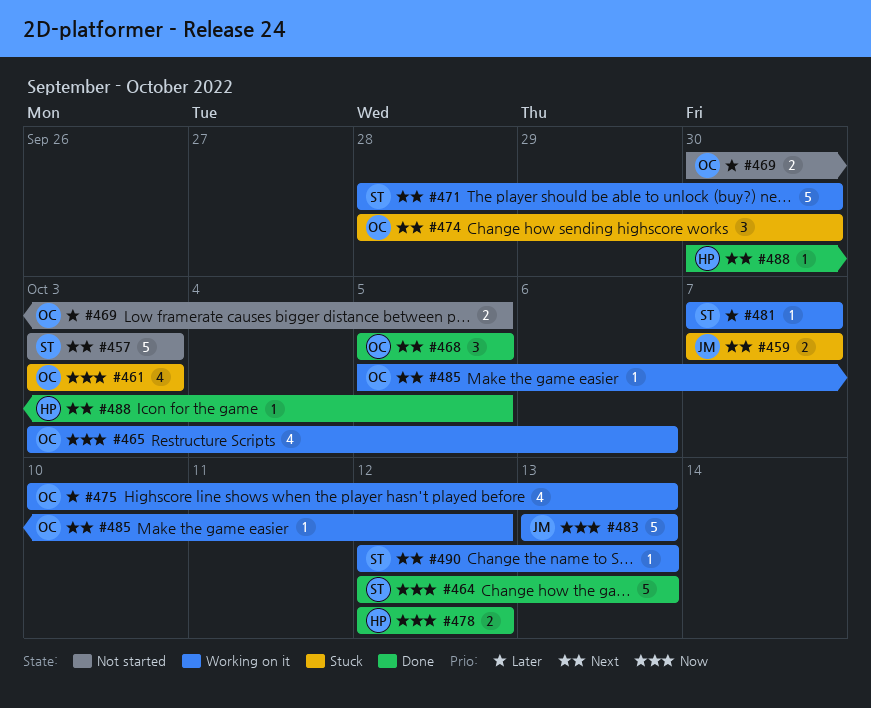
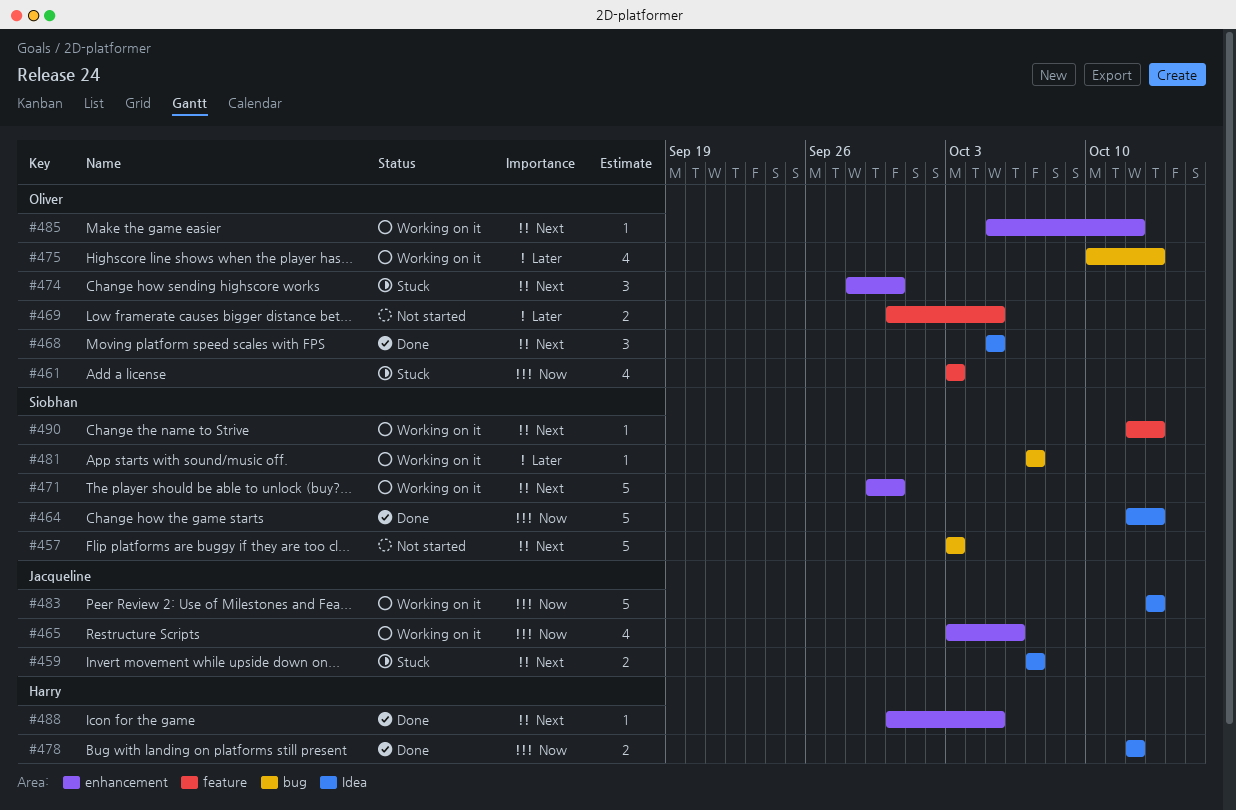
#465, owner: Oliver -> Jacqueline
#471, start: Sep 28 -> Sep 29

